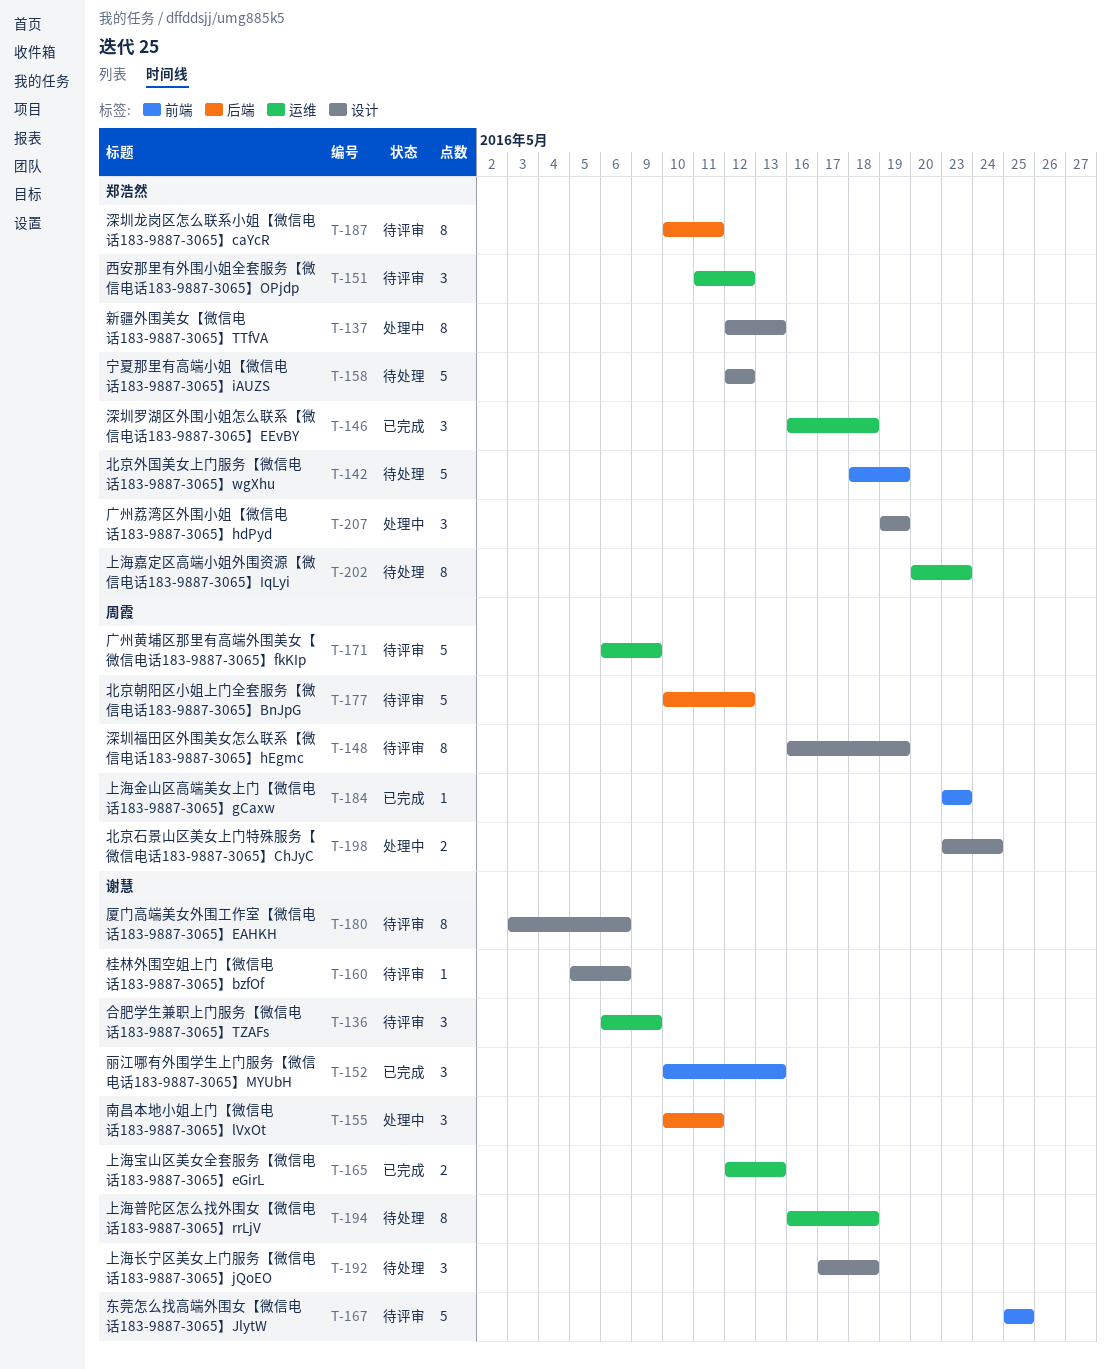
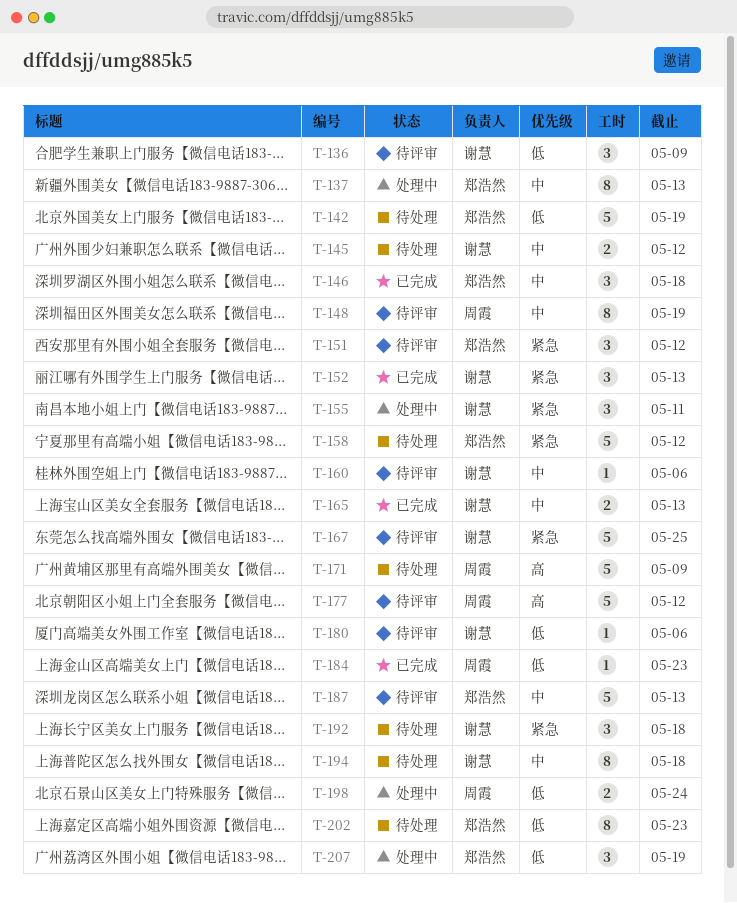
T-145: none -> present
T-171, status: 待评审 -> 待处理
T-180, estimate: 8 -> 1
T-187, estimate: 8 -> 5
T-187, due: May 11 -> May 13

